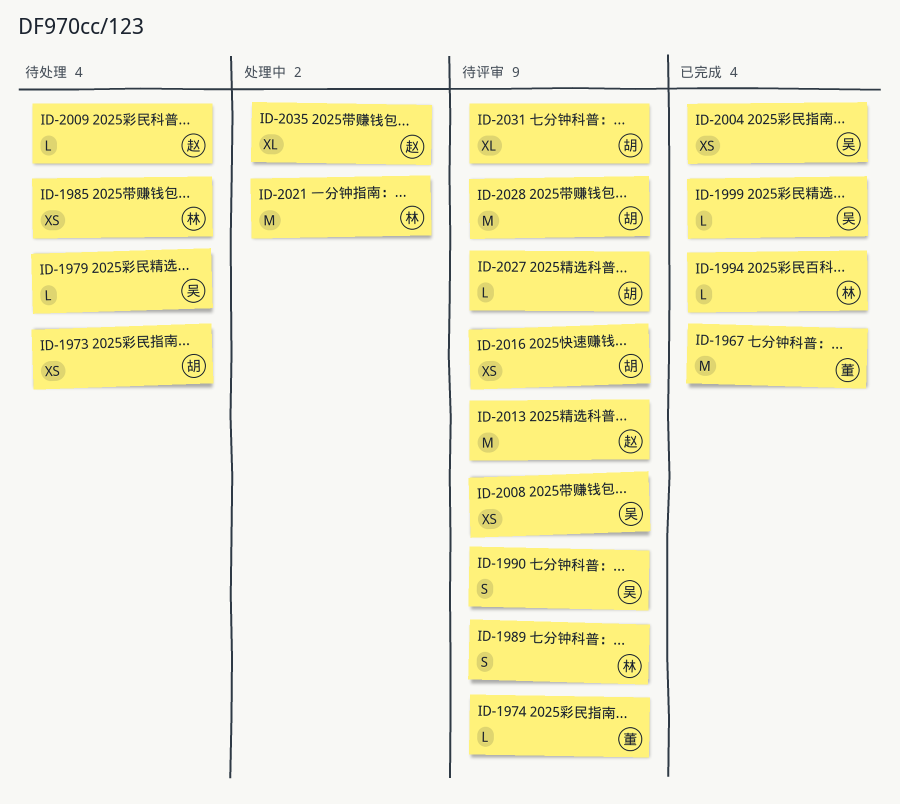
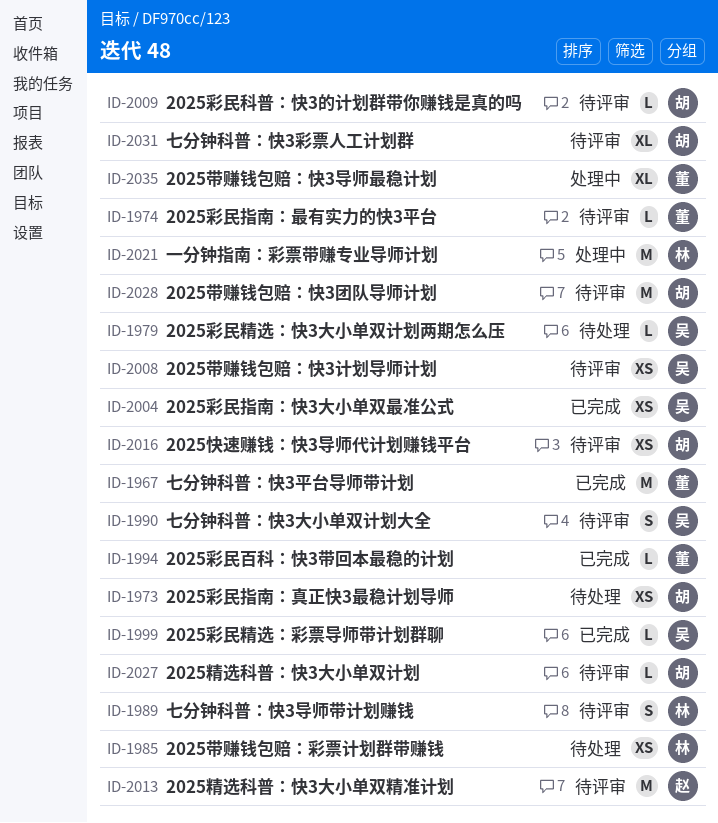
ID-1994, owner: 林 -> 董
ID-2009, status: 待处理 -> 待评审
ID-2009, owner: 赵 -> 胡
ID-2035, owner: 赵 -> 董

